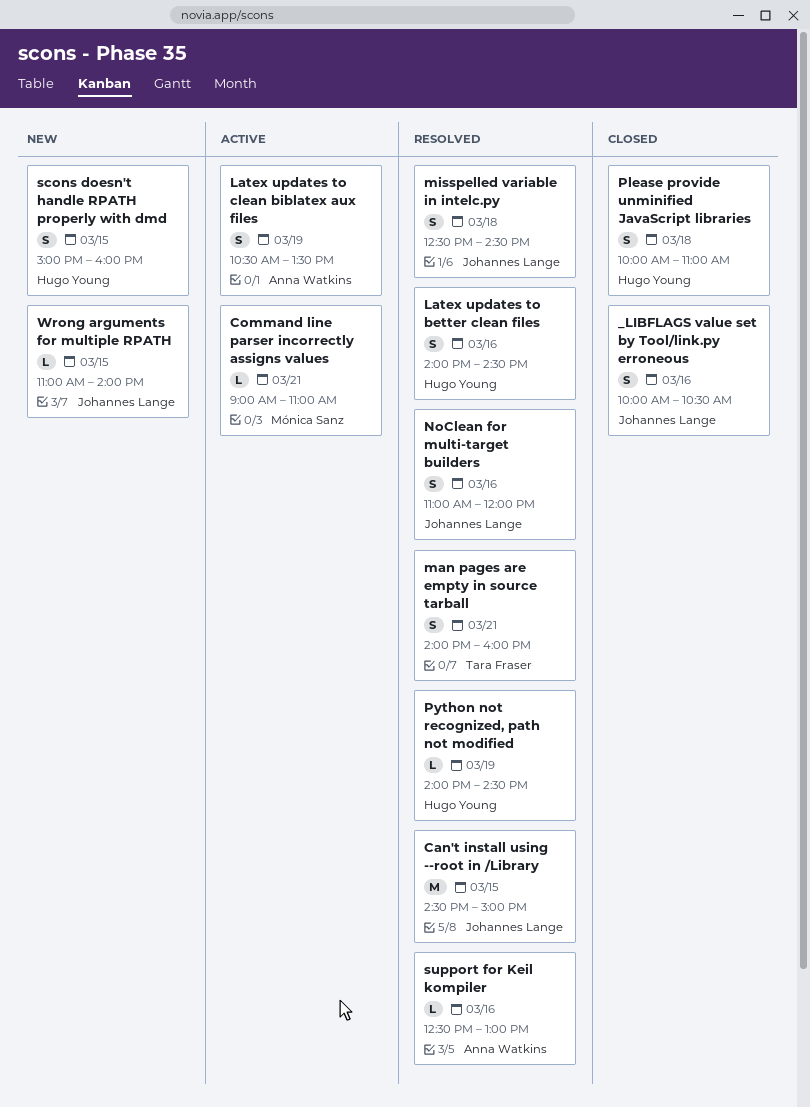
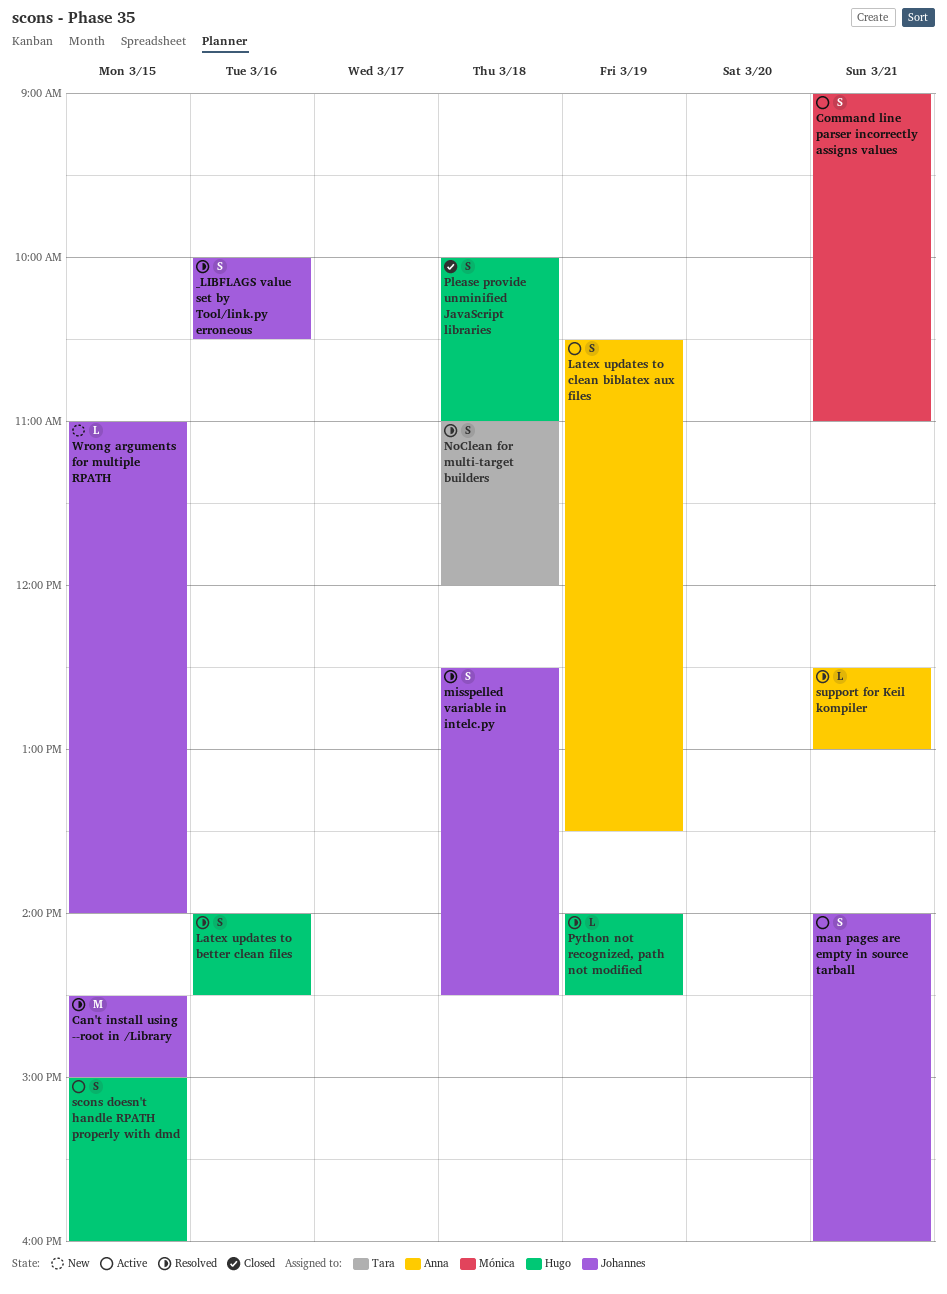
_LIBFLAGS value set by Tool/link.py erroneous, status: Closed -> Resolved
Command line parser incorrectly assigns values, estimate: L -> S
man pages are empty in source tarball, status: Resolved -> Active
man pages are empty in source tarball, owner: Tara Fraser -> Johannes Lange
NoClean for multi-target builders, owner: Johannes Lange -> Tara Fraser
NoClean for multi-target builders, day: Mar 16 -> Mar 18
scons doesn't handle RPATH properly with dmd, status: New -> Active
support for Keil kompiler, day: Mar 16 -> Mar 21

